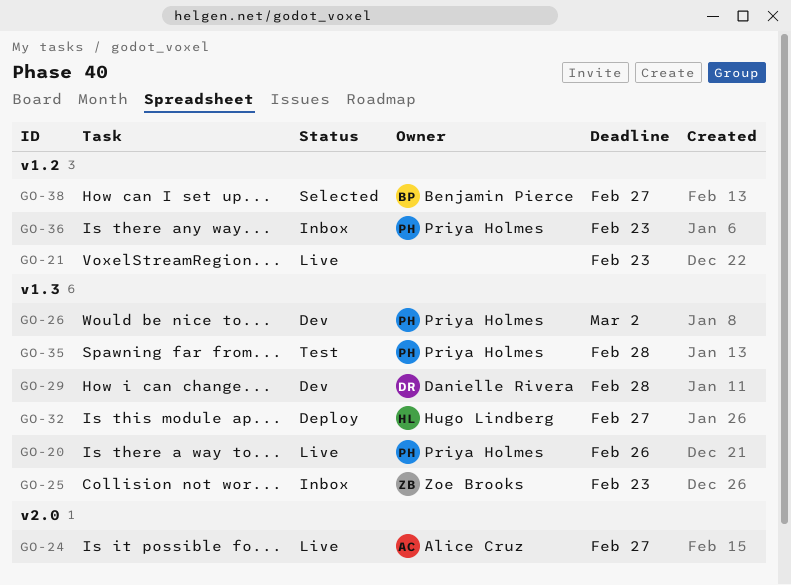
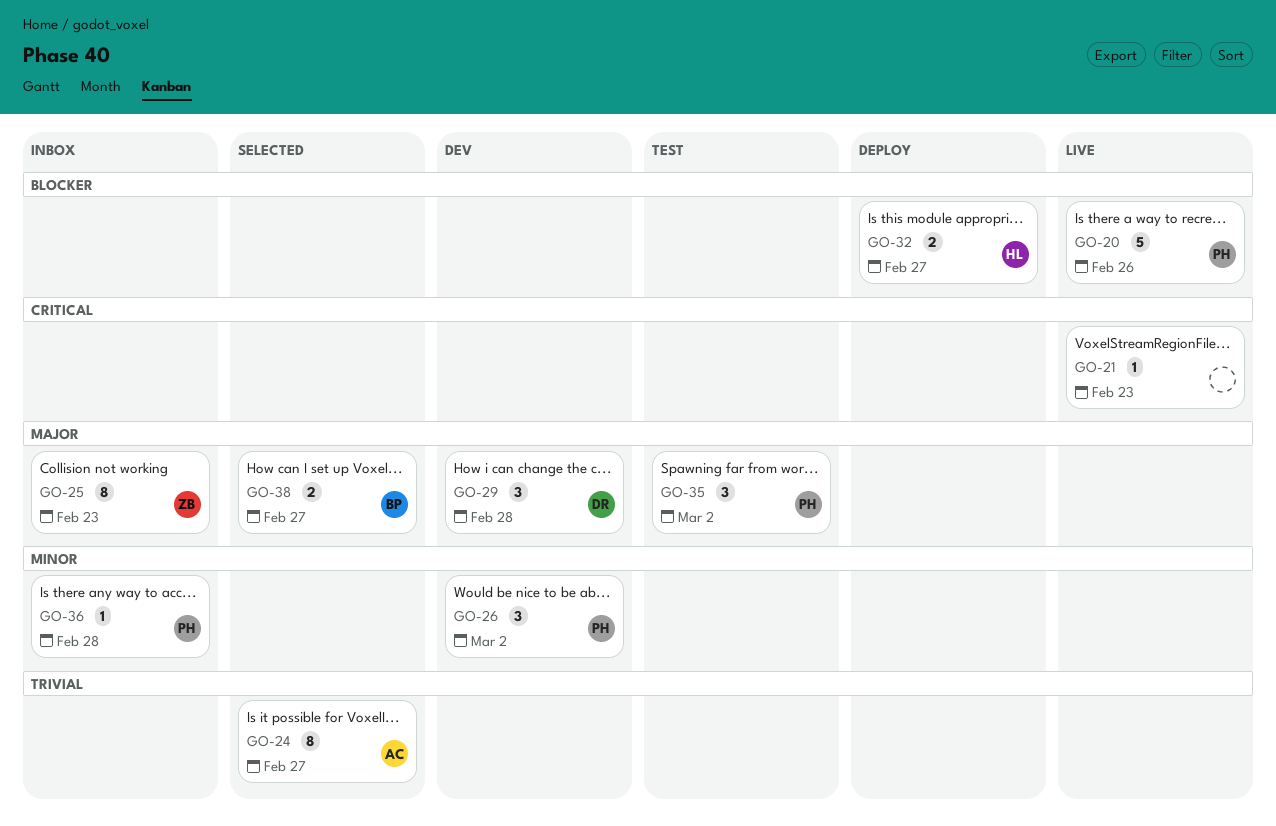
GO-24, status: Live -> Selected
GO-35, due: Feb 28 -> Mar 2
GO-36, due: Feb 23 -> Feb 28

